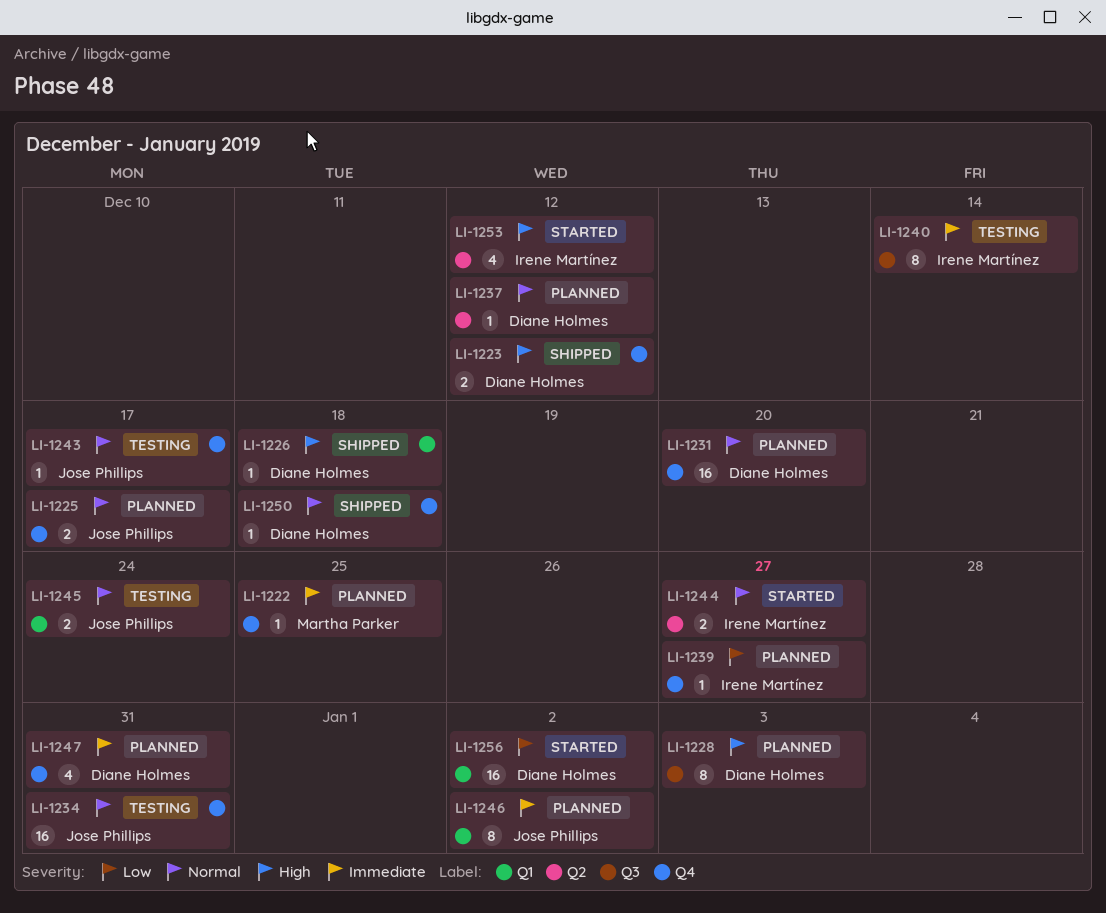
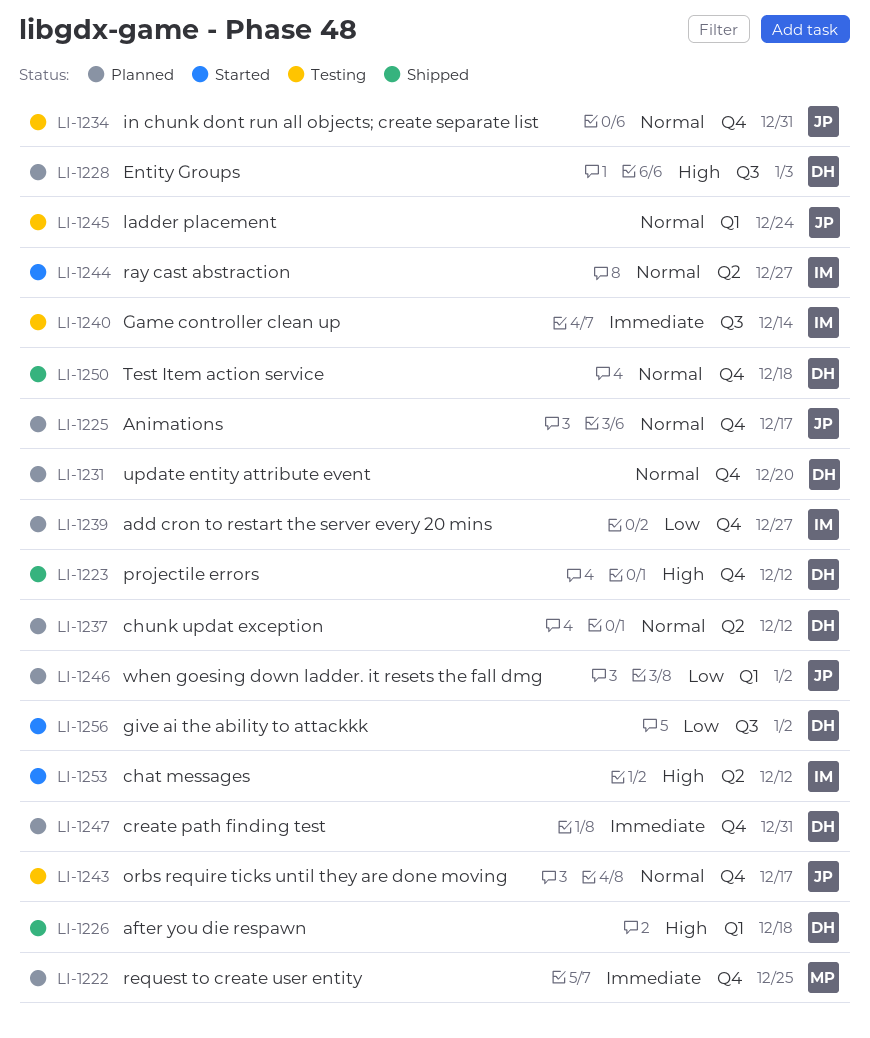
LI-1246, priority: Immediate -> Low
LI-1256, label: Q1 -> Q3

